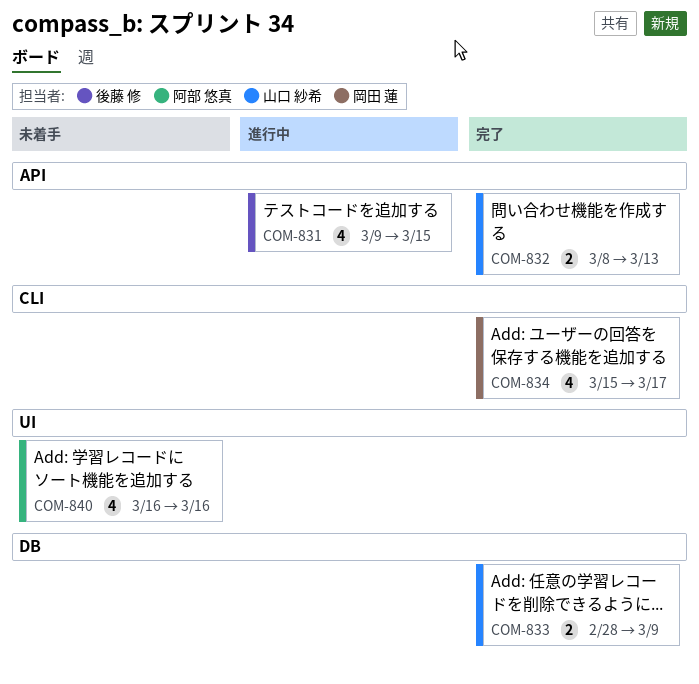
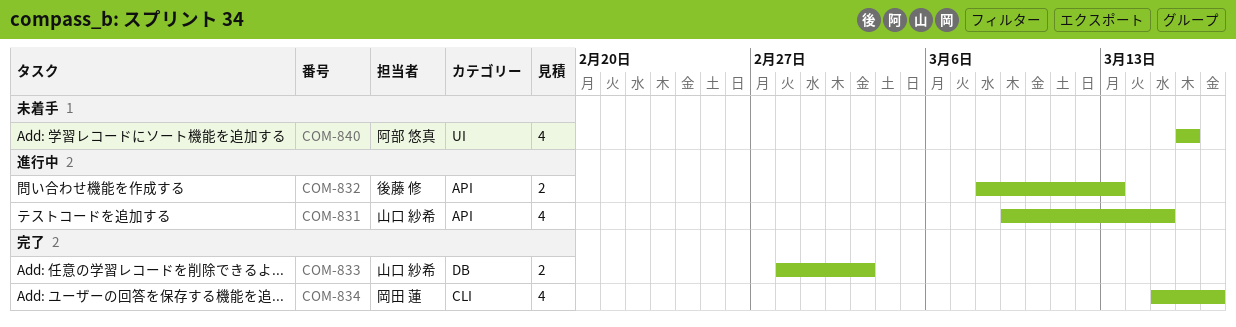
COM-831, owner: 後藤 修 -> 山口 紗希
COM-832, status: 完了 -> 進行中
COM-832, owner: 山口 紗希 -> 後藤 修
COM-833, due: Mar 9 -> Mar 3

